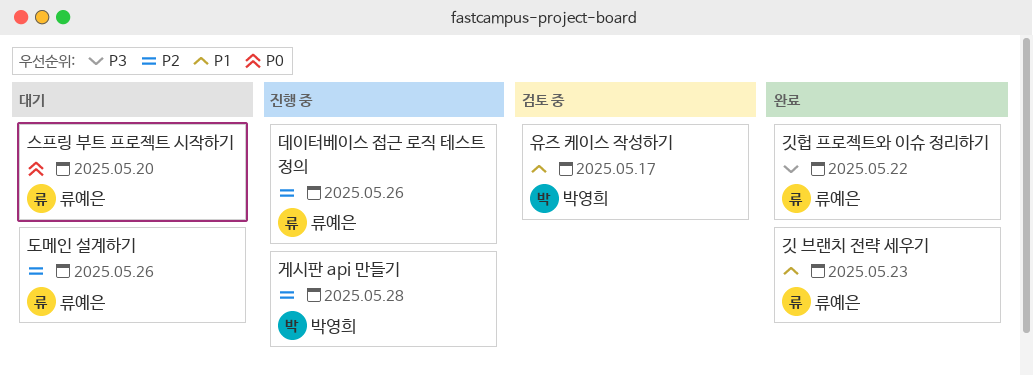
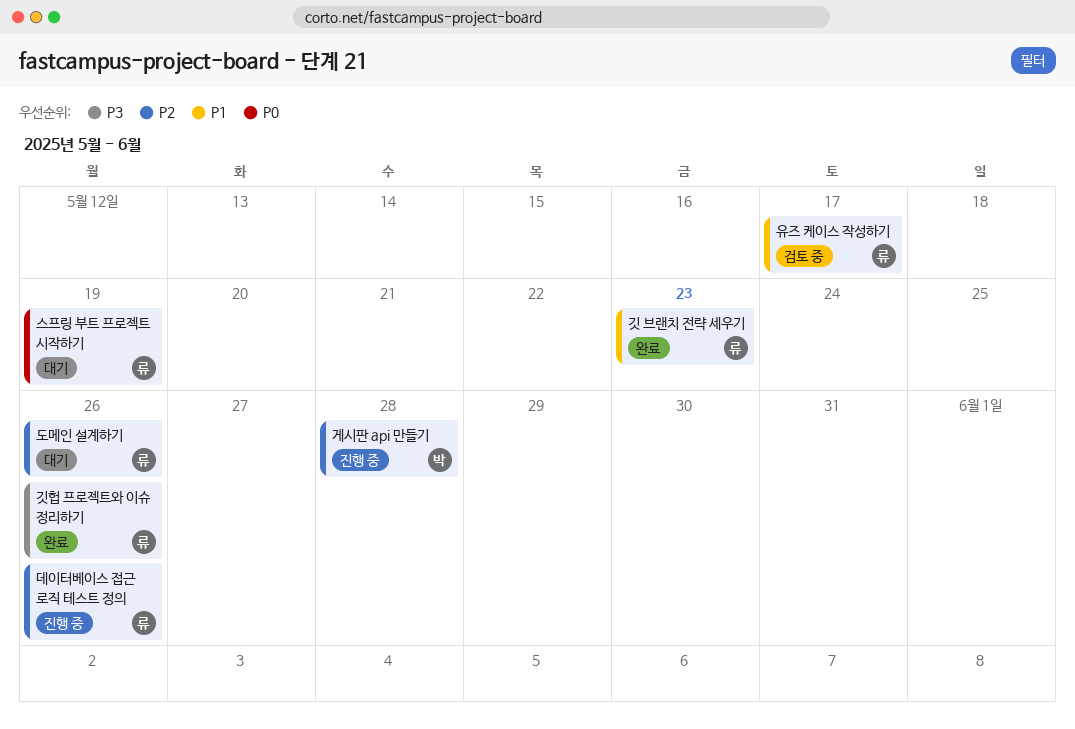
깃헙 프로젝트와 이슈 정리하기, due: May 22 -> May 26
스프링 부트 프로젝트 시작하기, due: May 20 -> May 19
유즈 케이스 작성하기, owner: 박영희 -> 류예은

